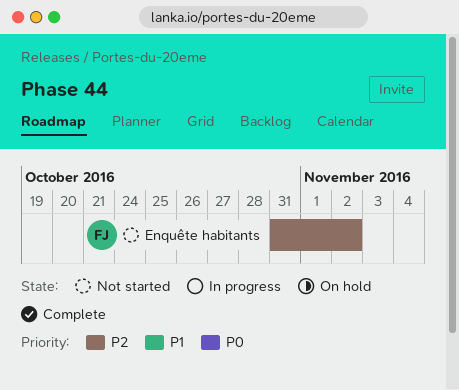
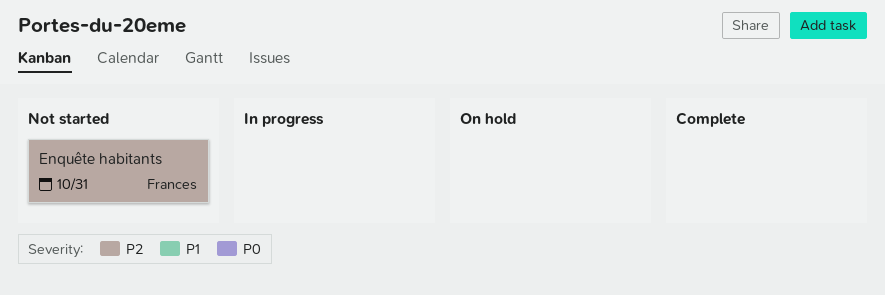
Enquête habitants, due: Nov 2 -> Oct 31

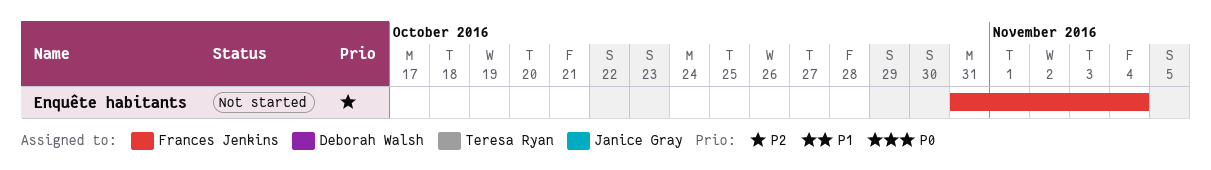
Enquête habitants, due: Oct 31 -> Nov 4

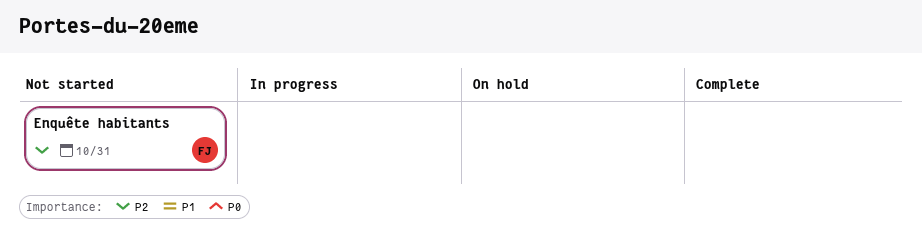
Enquête habitants, due: Nov 4 -> Oct 31

